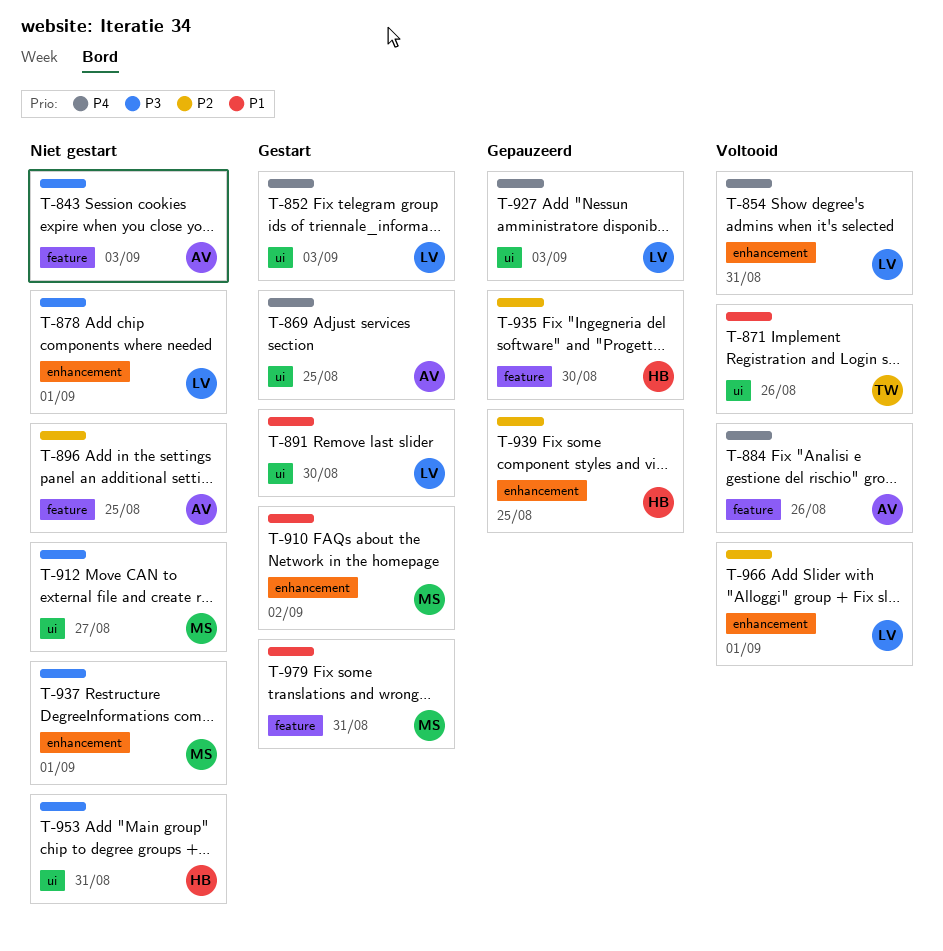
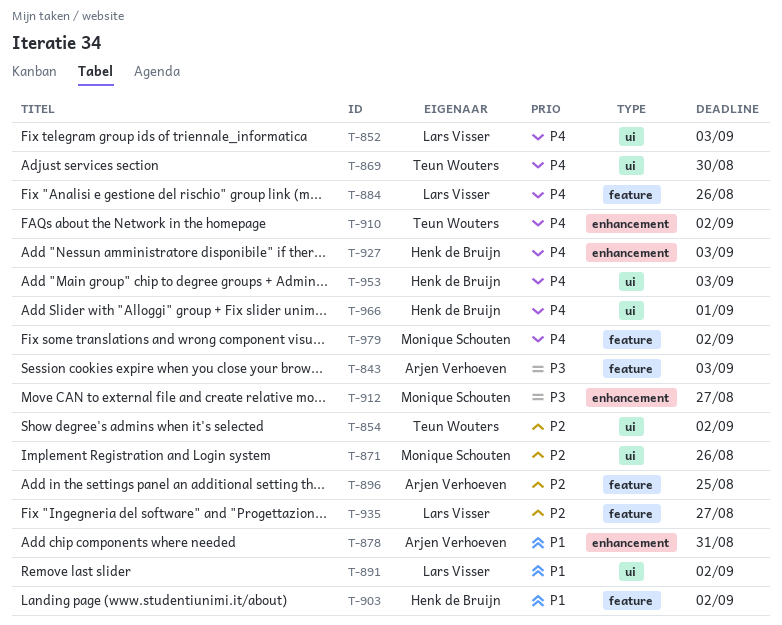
T-854, owner: Lars Visser -> Teun Wouters
T-854, priority: P4 -> P2
T-854, label: enhancement -> ui
T-854, due: Aug 31 -> Sep 2
T-869, owner: Arjen Verhoeven -> Teun Wouters
T-869, due: Aug 25 -> Aug 30
T-871, owner: Teun Wouters -> Monique Schouten
T-871, priority: P1 -> P2
T-878, owner: Lars Visser -> Arjen Verhoeven
T-878, priority: P3 -> P1
T-878, due: Sep 1 -> Aug 31
T-884, owner: Arjen Verhoeven -> Lars Visser
T-891, due: Aug 30 -> Sep 2
T-903: none -> present
T-910, owner: Monique Schouten -> Teun Wouters
T-910, priority: P1 -> P4
T-912, label: ui -> enhancement
T-927, owner: Lars Visser -> Henk de Bruijn
T-927, label: ui -> enhancement
T-935, owner: Henk de Bruijn -> Lars Visser
T-935, due: Aug 30 -> Aug 27
T-937: present -> none
T-939: present -> none
T-953, priority: P3 -> P4
T-953, due: Aug 31 -> Sep 3
T-966, owner: Lars Visser -> Henk de Bruijn
T-966, priority: P2 -> P4
T-966, label: enhancement -> ui
T-979, priority: P1 -> P4
T-979, due: Aug 31 -> Sep 2

